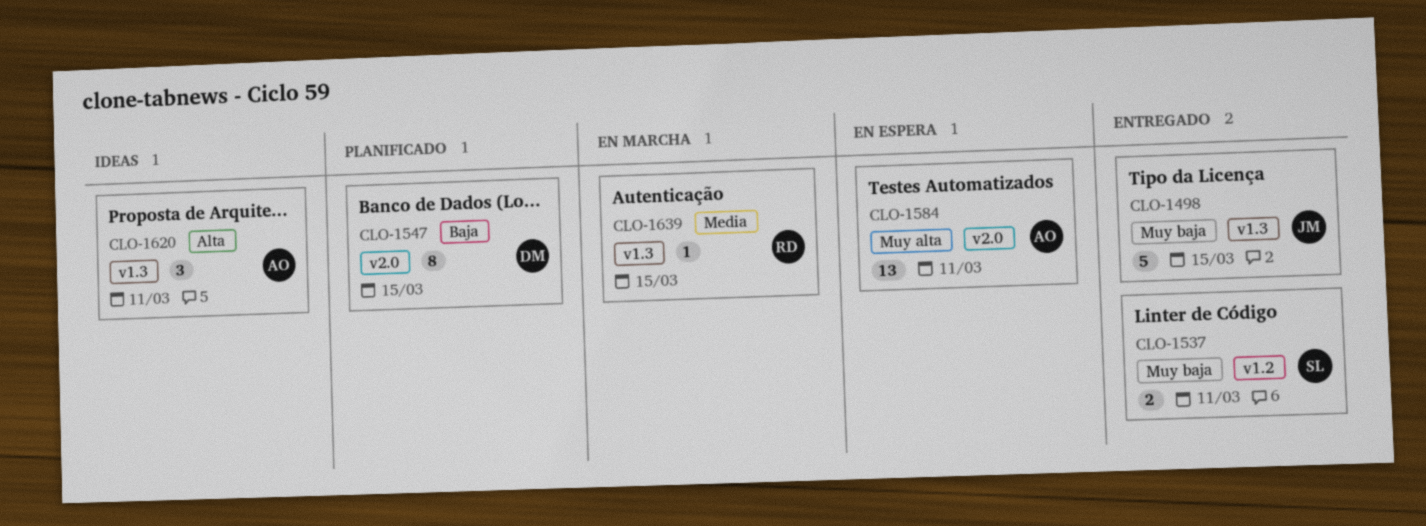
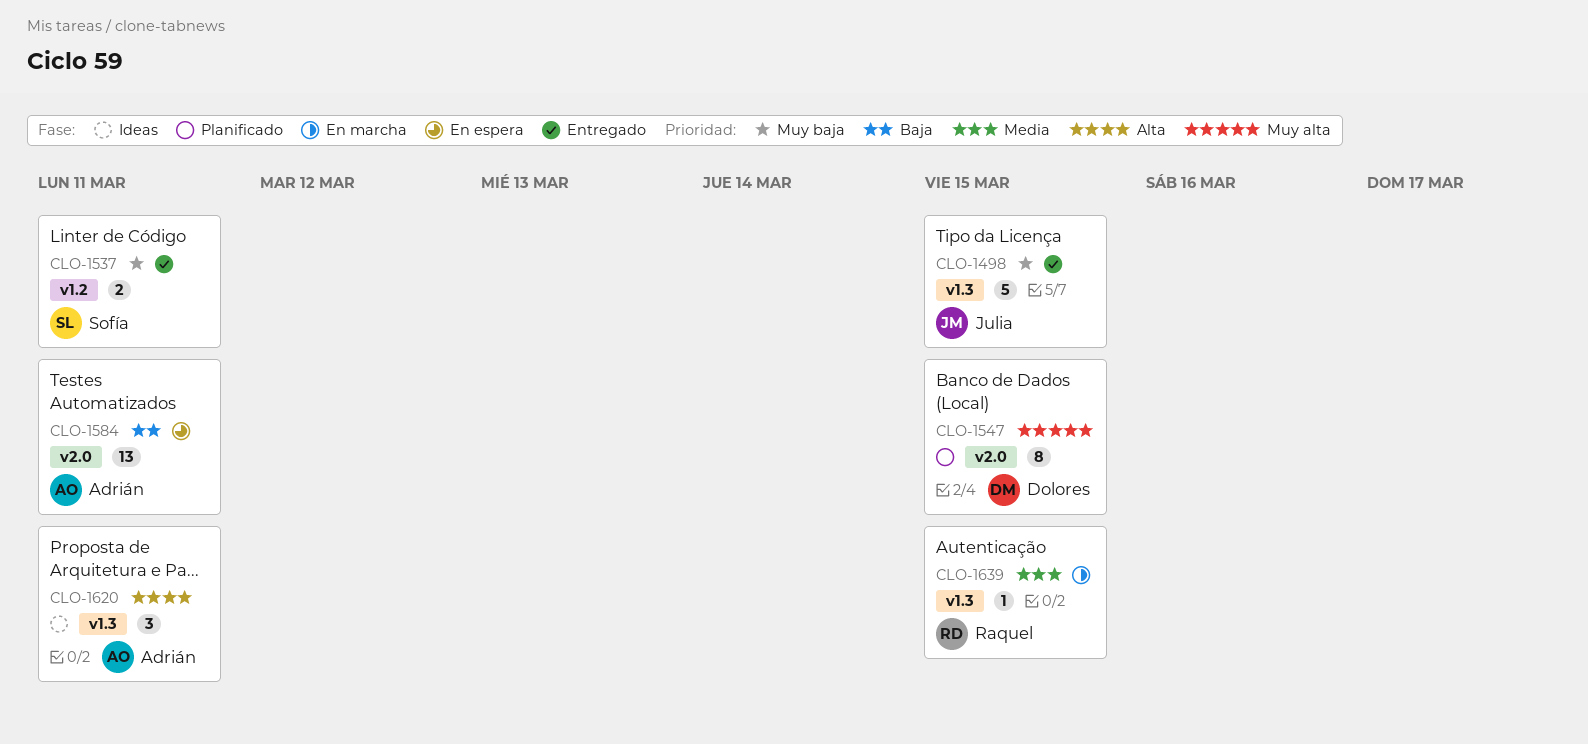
CLO-1547, priority: Baja -> Muy alta
CLO-1584, priority: Muy alta -> Baja

